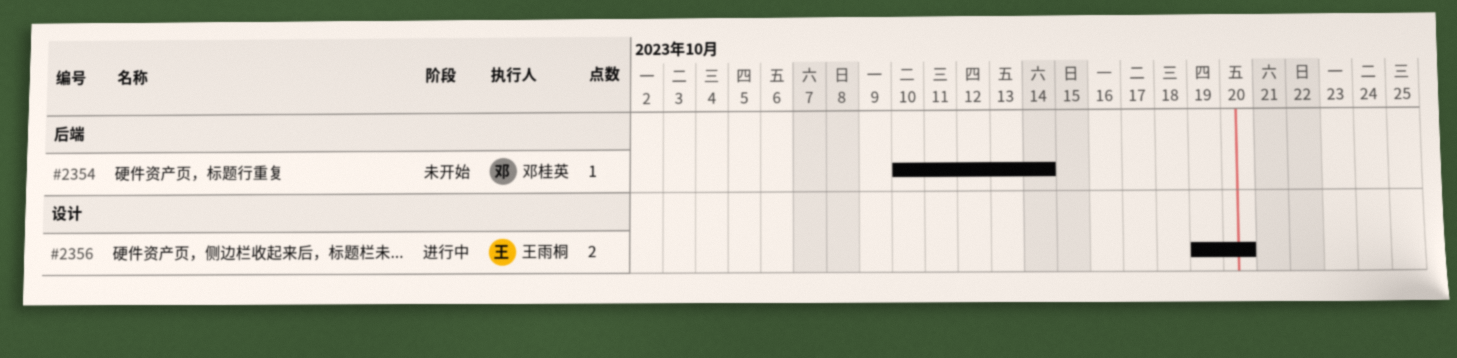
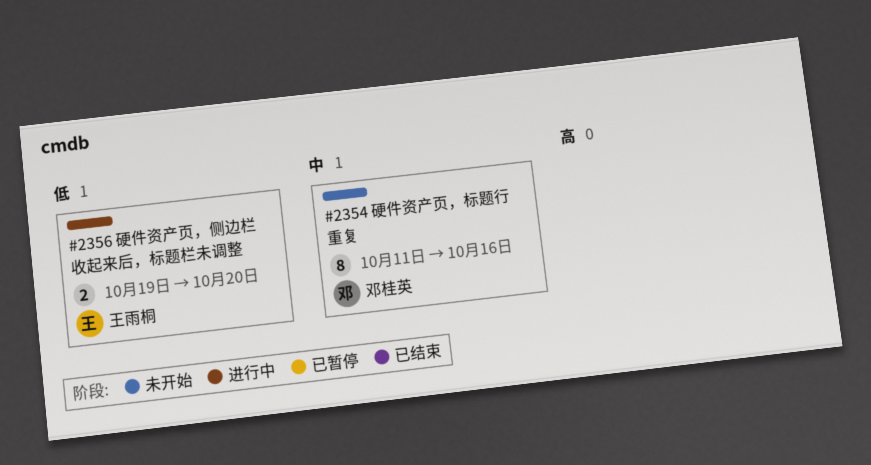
#2354, estimate: 1 -> 8
#2354, start: Oct 10 -> Oct 11
#2354, due: Oct 14 -> Oct 16

